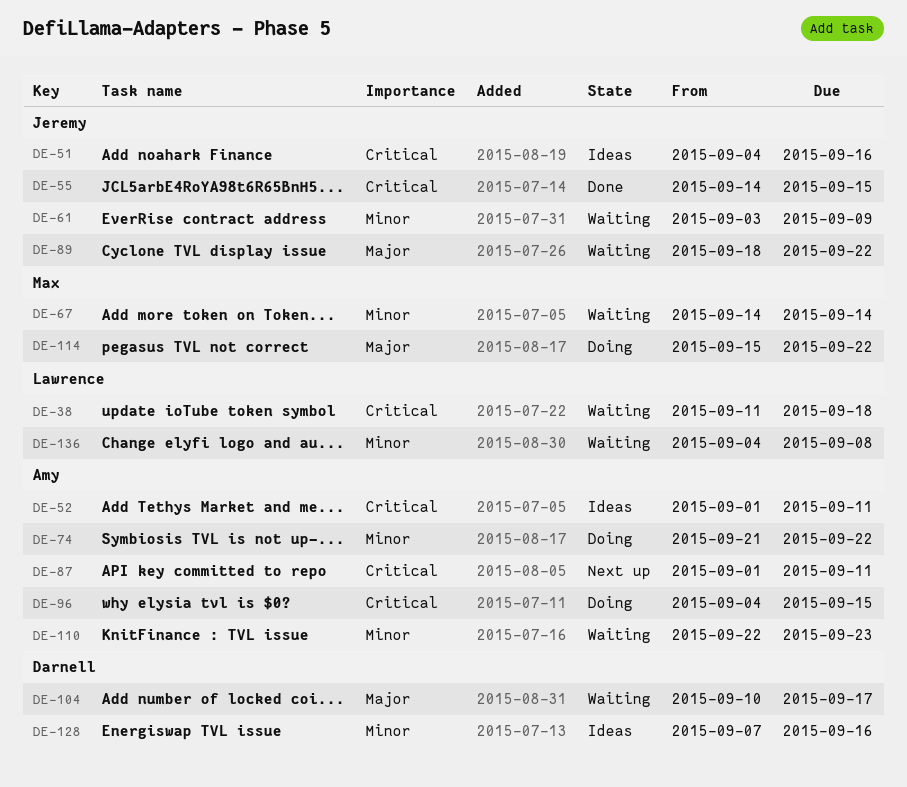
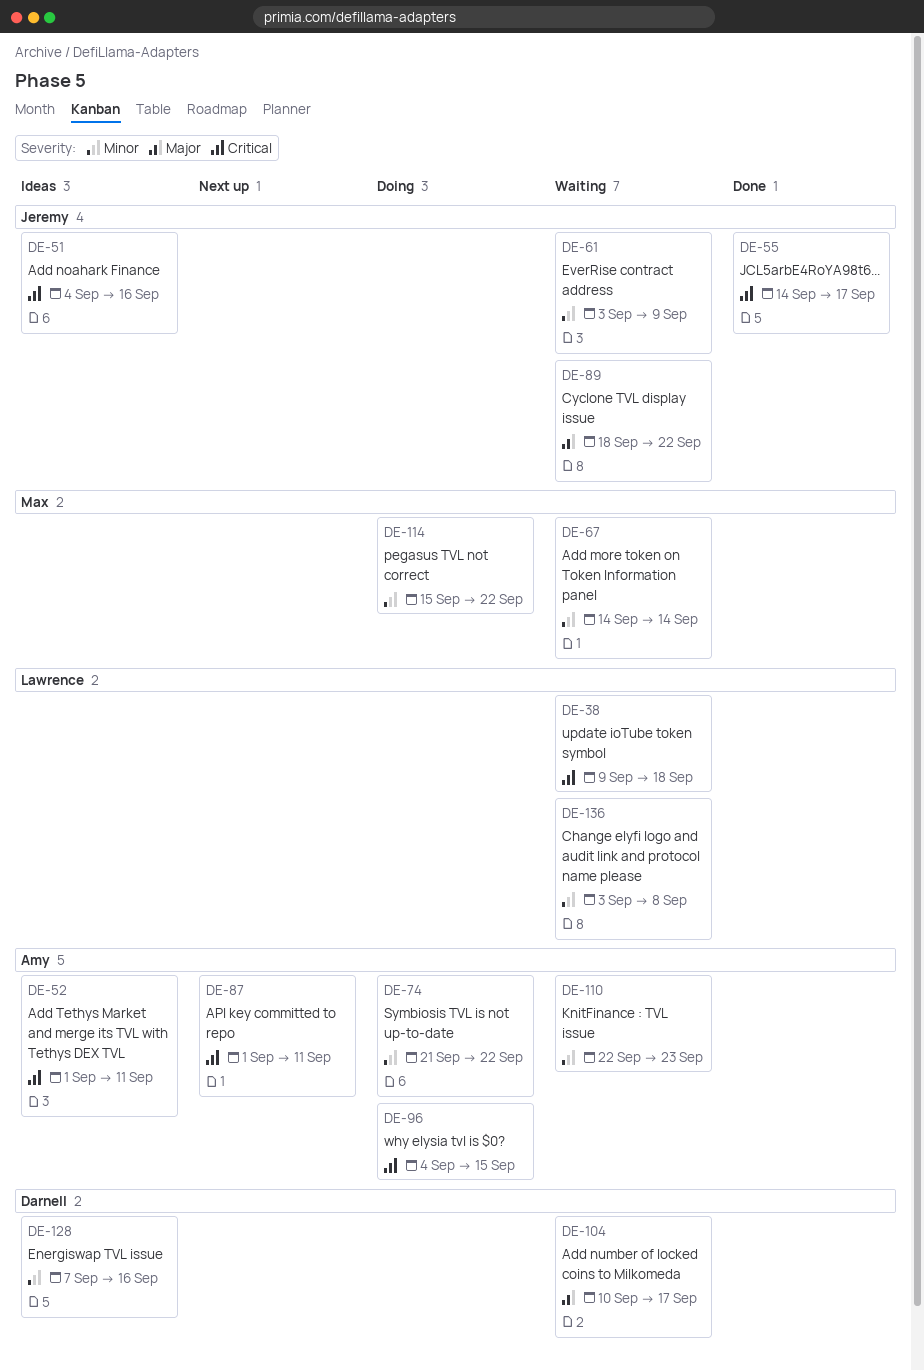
DE-38, start: Sep 11 -> Sep 9
DE-55, due: Sep 15 -> Sep 17
DE-114, priority: Major -> Minor
DE-136, start: Sep 4 -> Sep 3

